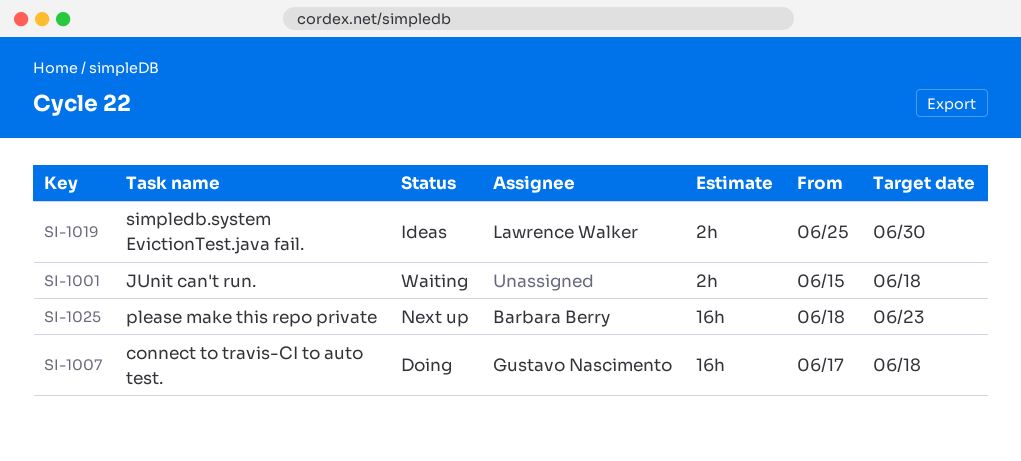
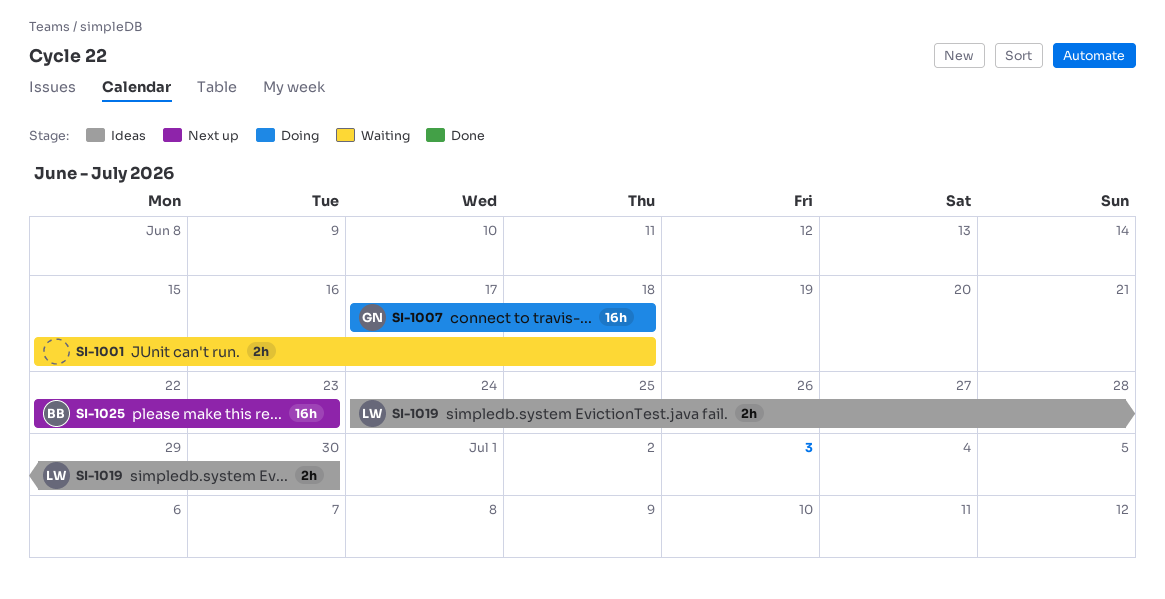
SI-1019, start: Jun 25 -> Jun 24
SI-1025, start: Jun 18 -> Jun 22

